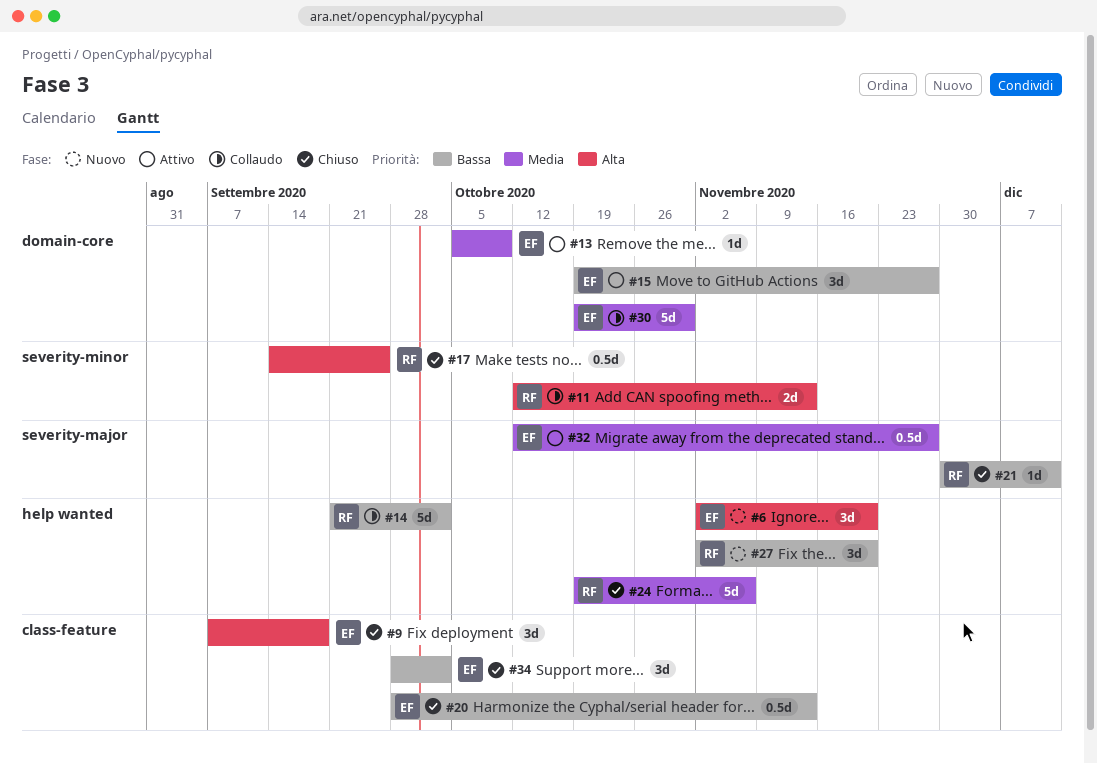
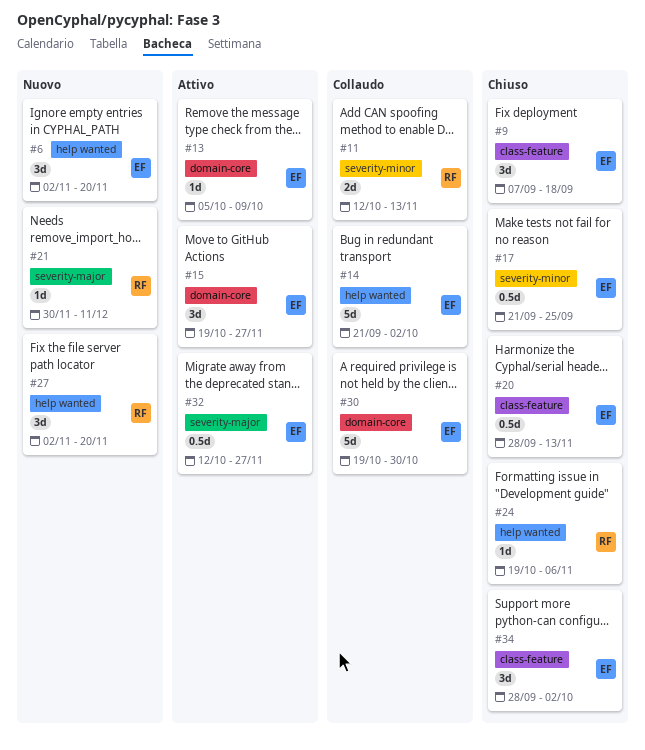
#14, owner: RF -> EF
#17, owner: RF -> EF
#17, start: Sep 14 -> Sep 21
#21, status: Chiuso -> Nuovo
#24, estimate: 5d -> 1d

